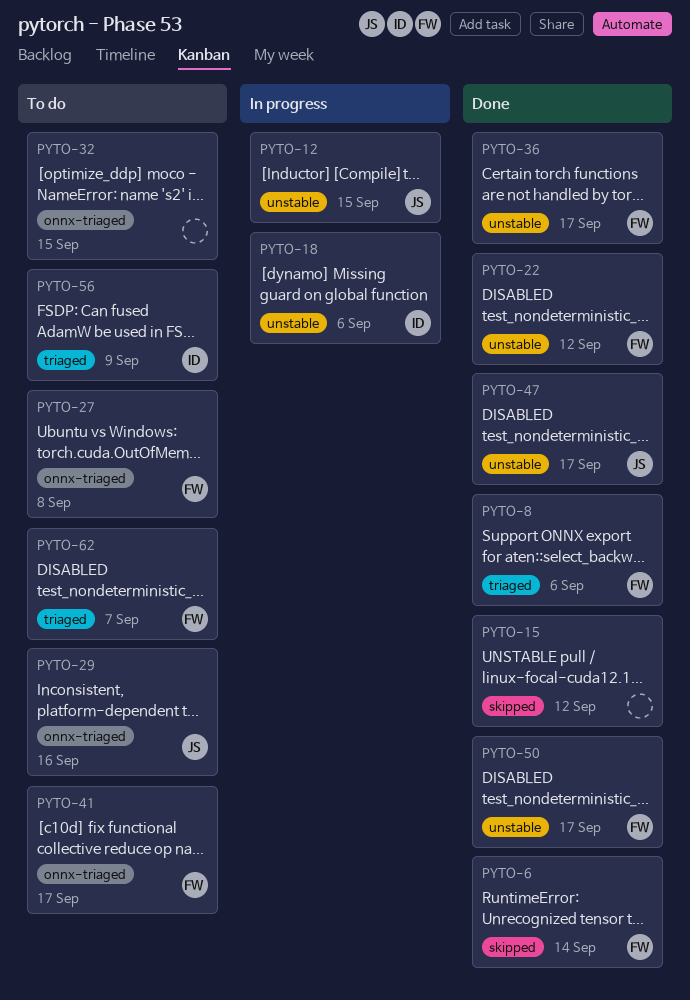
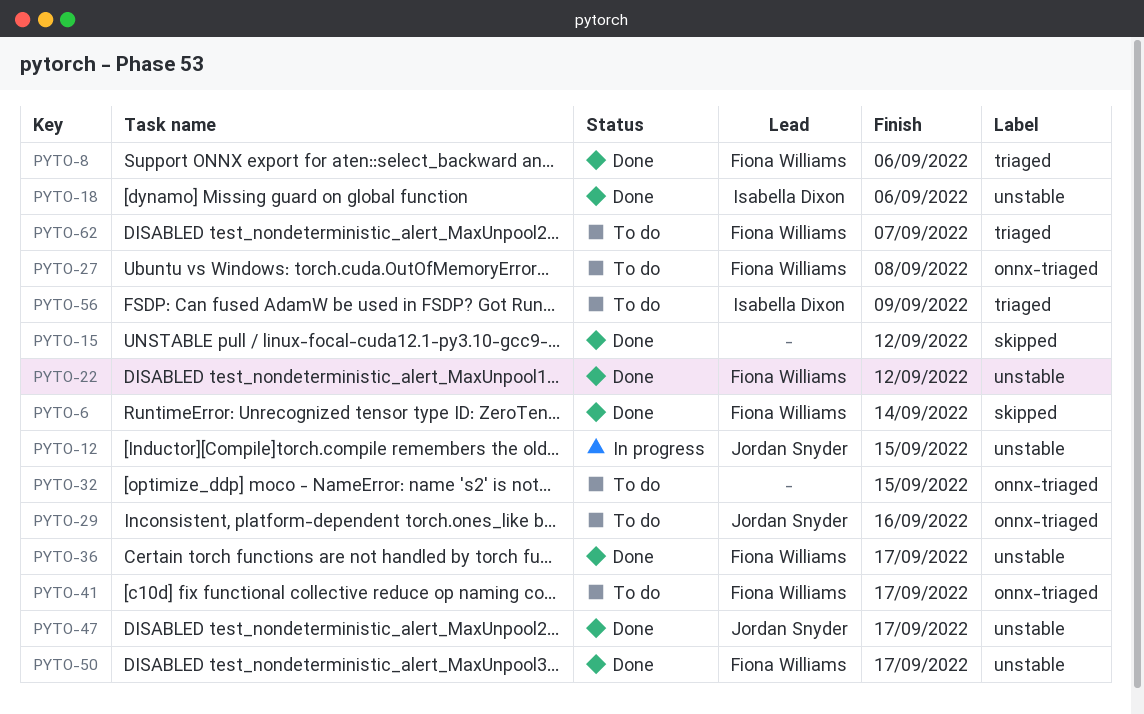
PYTO-18, status: In progress -> Done

